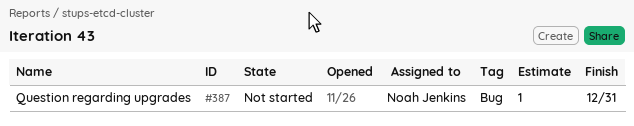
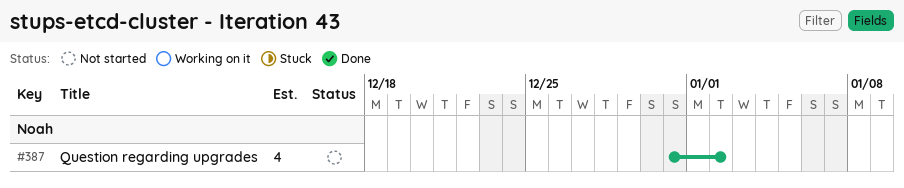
#387, estimate: 1 -> 4
#387, due: Dec 31 -> Jan 2

